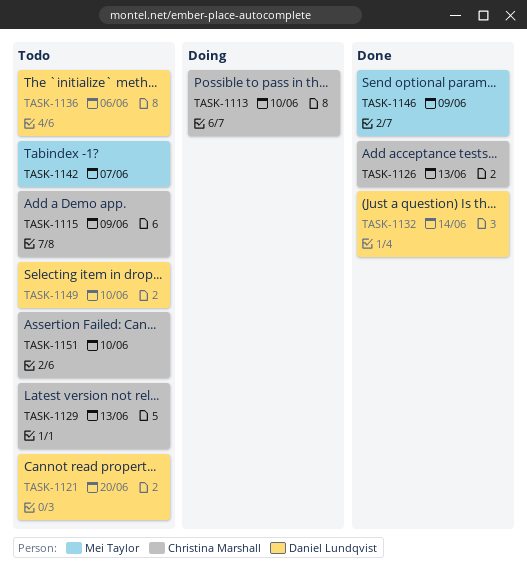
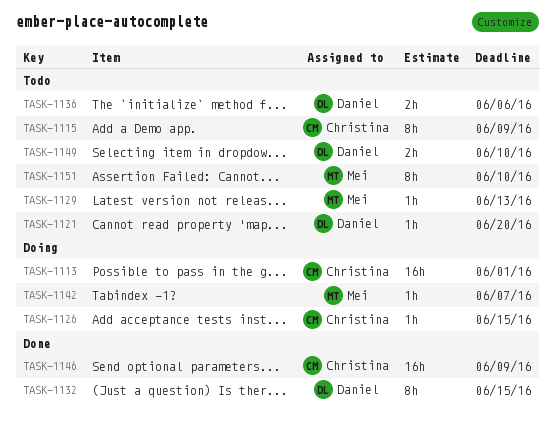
TASK-1113, due: Jun 10 -> Jun 1
TASK-1126, status: Done -> Doing
TASK-1126, due: Jun 13 -> Jun 15
TASK-1129, owner: Christina Marshall -> Mei Taylor
TASK-1132, due: Jun 14 -> Jun 15
TASK-1142, status: Todo -> Doing
TASK-1146, owner: Mei Taylor -> Christina Marshall
TASK-1151, owner: Christina Marshall -> Mei Taylor

